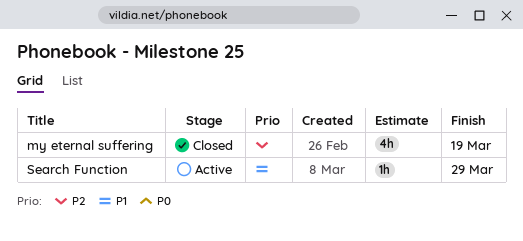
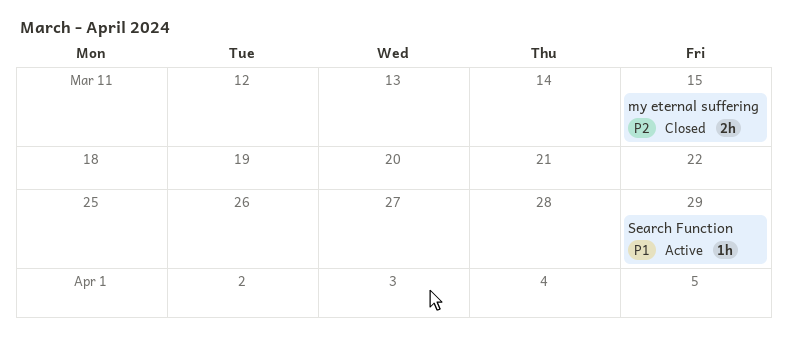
my eternal suffering, estimate: 4h -> 2h
my eternal suffering, due: Mar 19 -> Mar 15

